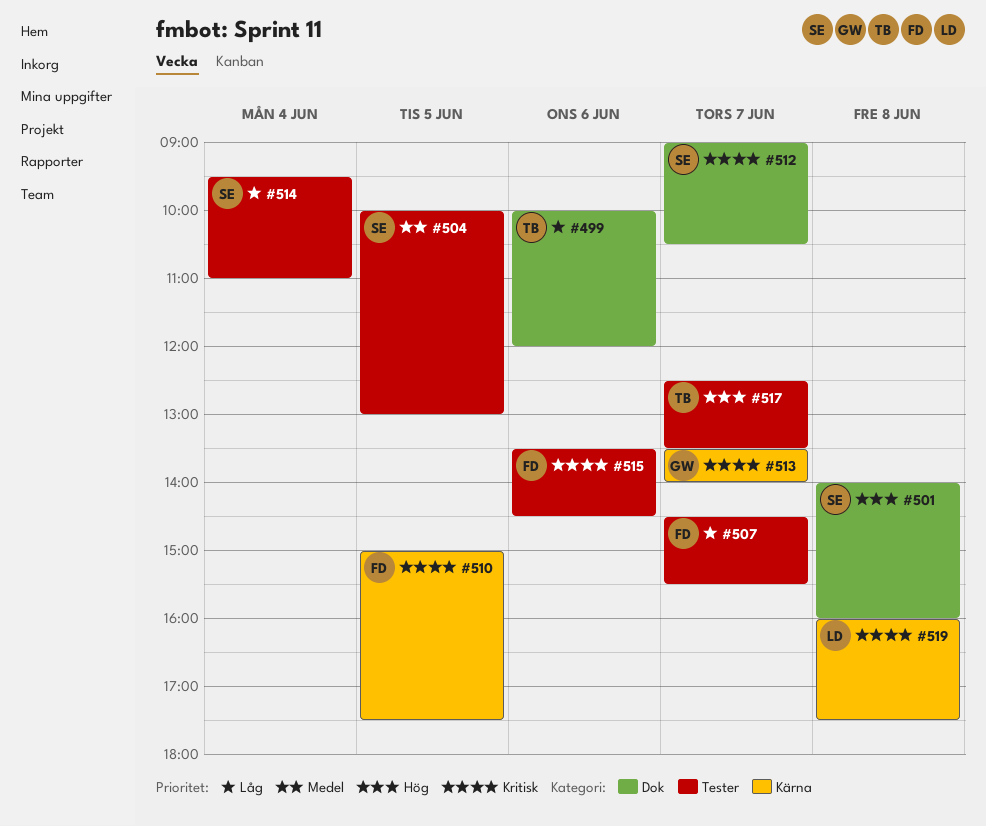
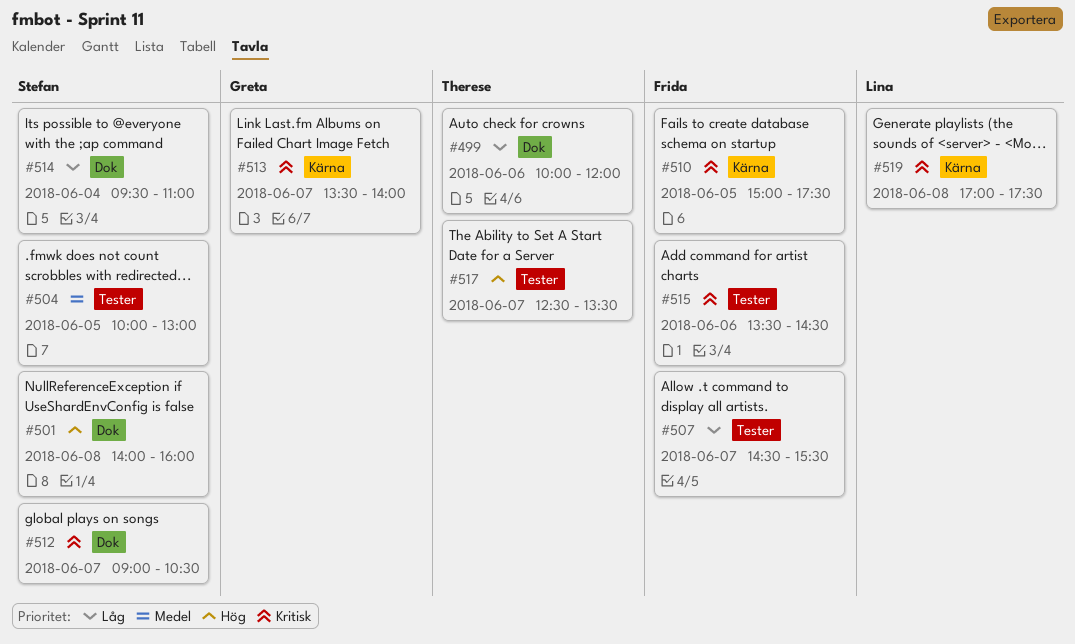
#514, label: Tester -> Dok
#519, begins: 16:00 -> 17:00

